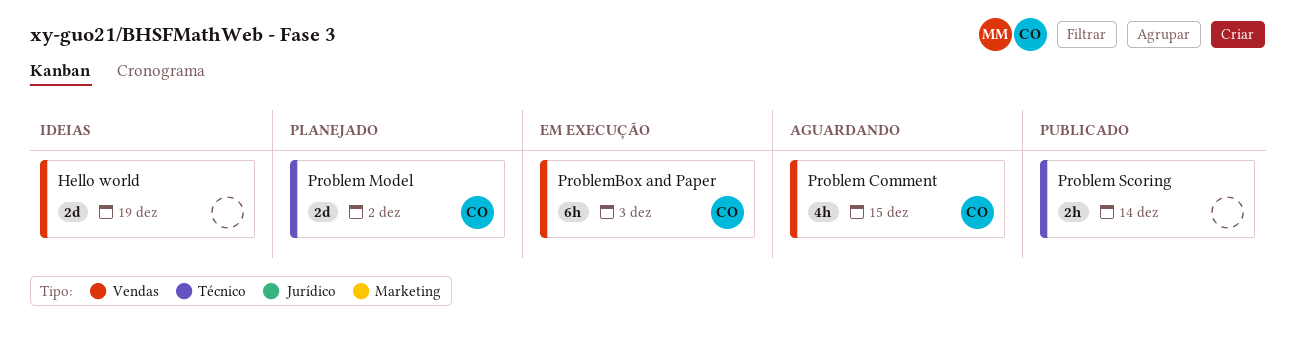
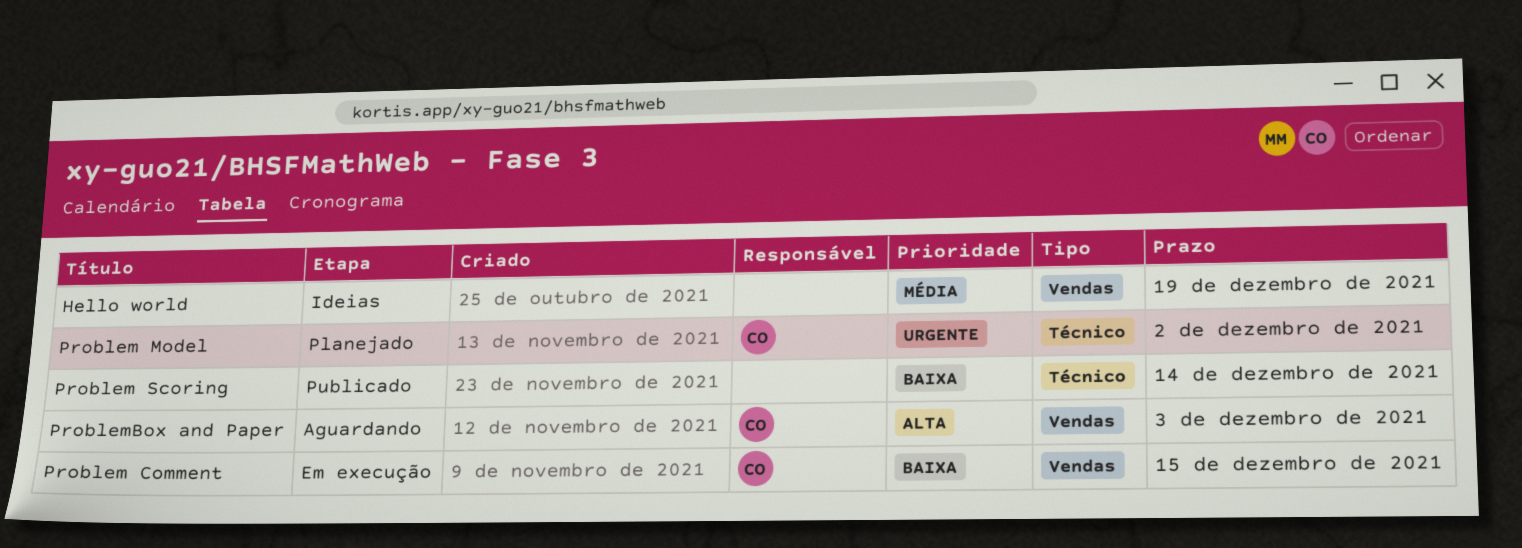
Problem Comment, status: Aguardando -> Em execução
ProblemBox and Paper, status: Em execução -> Aguardando

